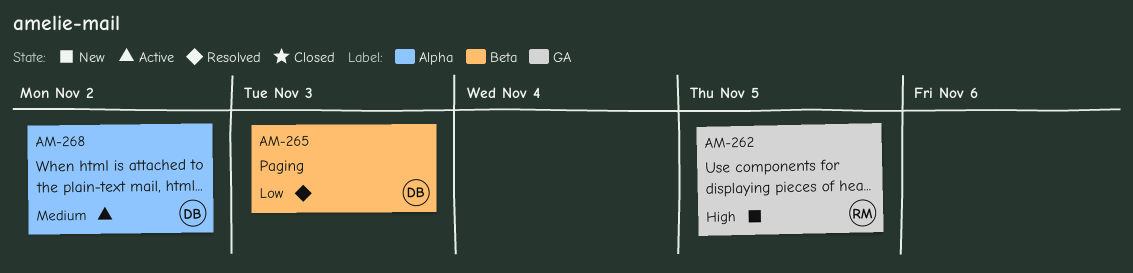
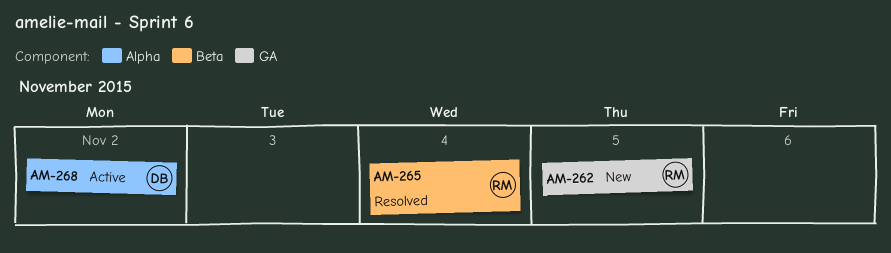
AM-265, owner: DB -> RM
AM-265, due: Nov 3 -> Nov 4

